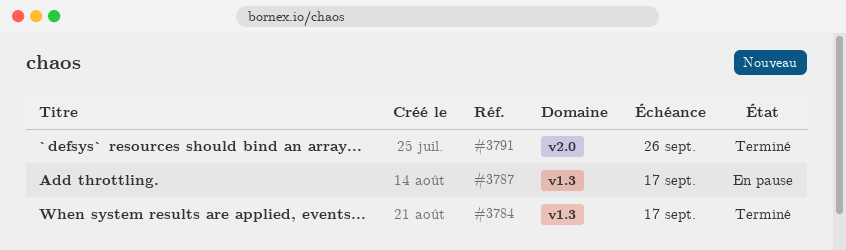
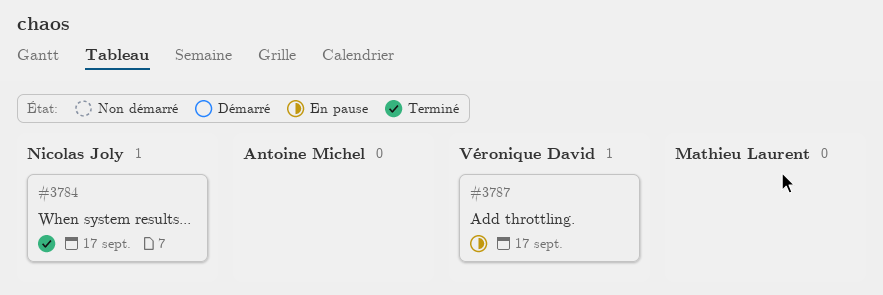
#3791: present -> none

